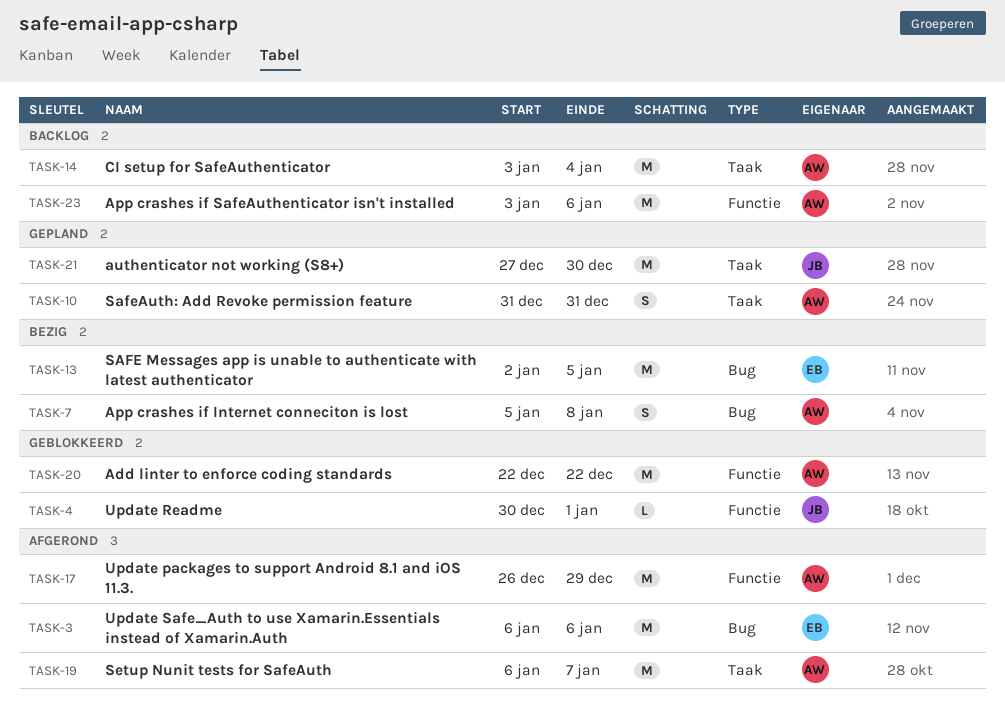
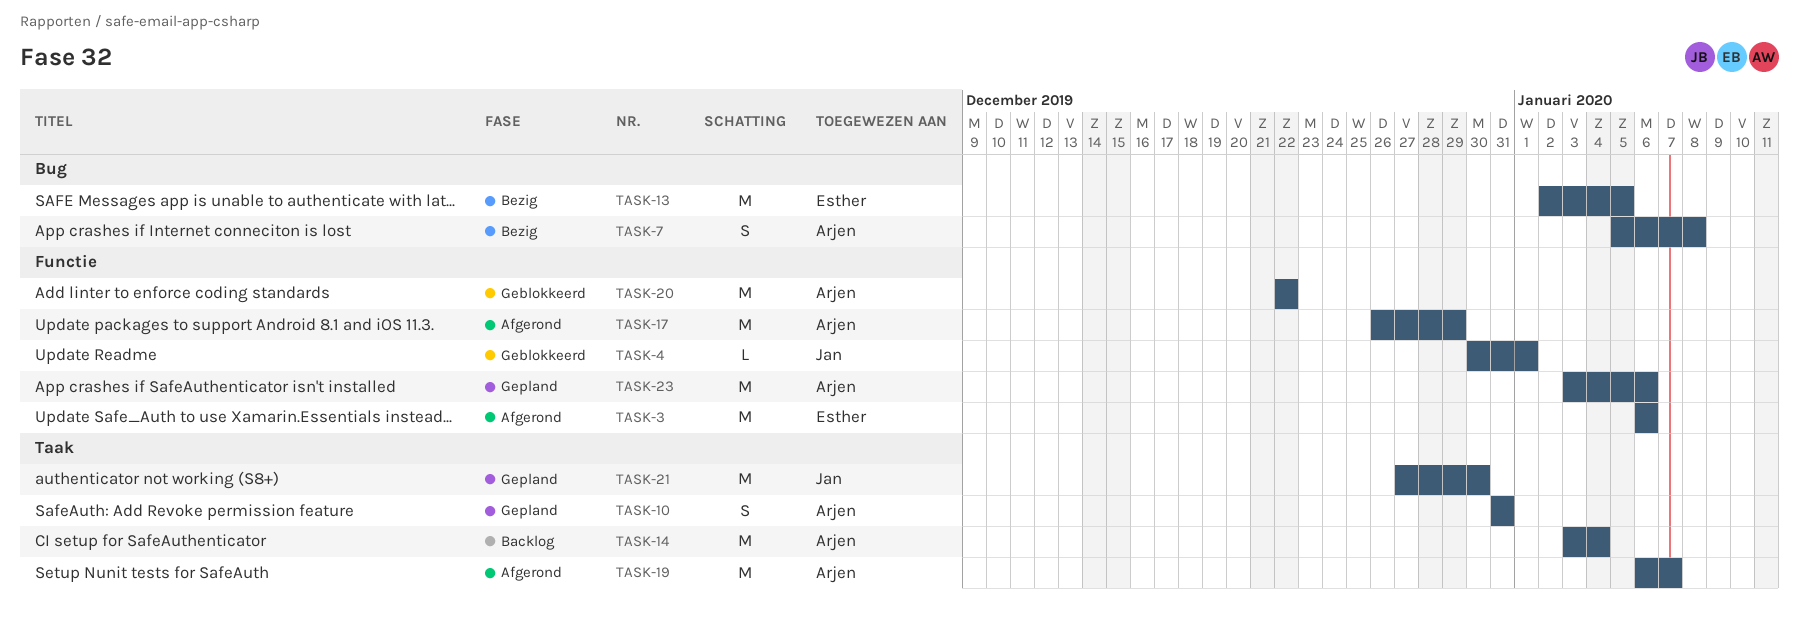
TASK-3, label: Bug -> Functie
TASK-23, status: Backlog -> Gepland

